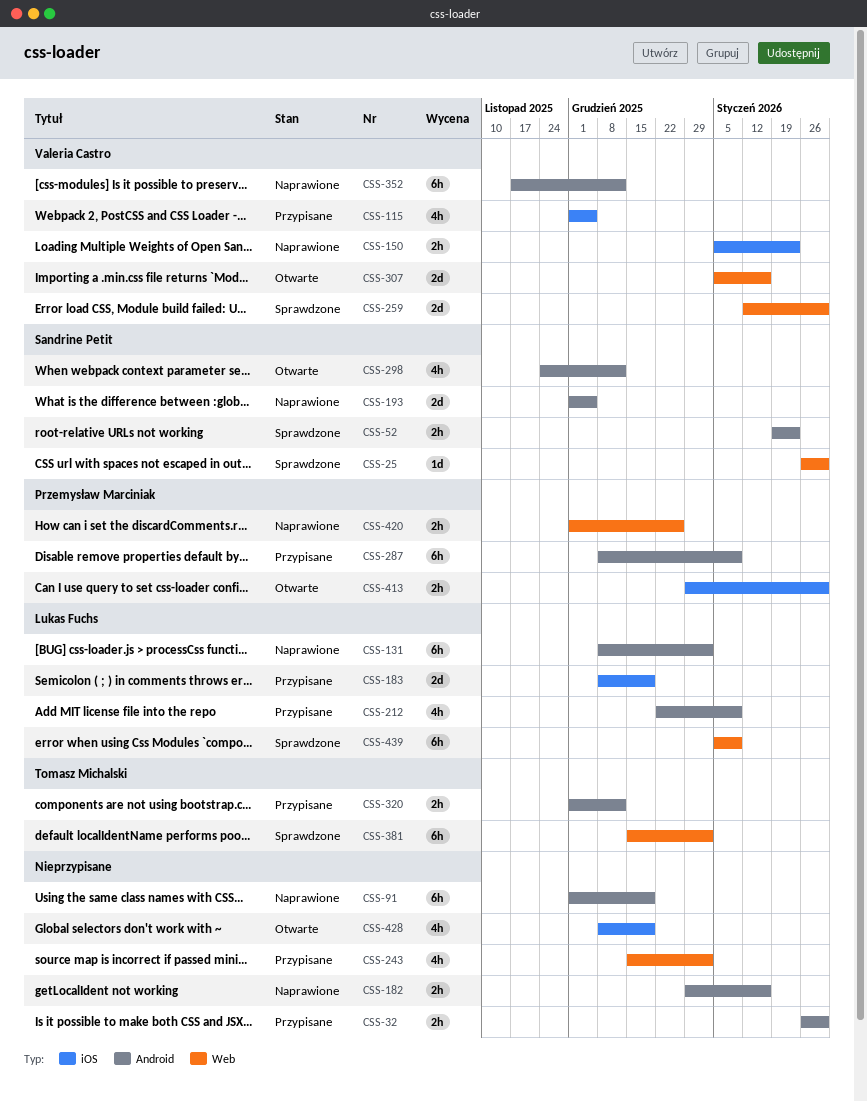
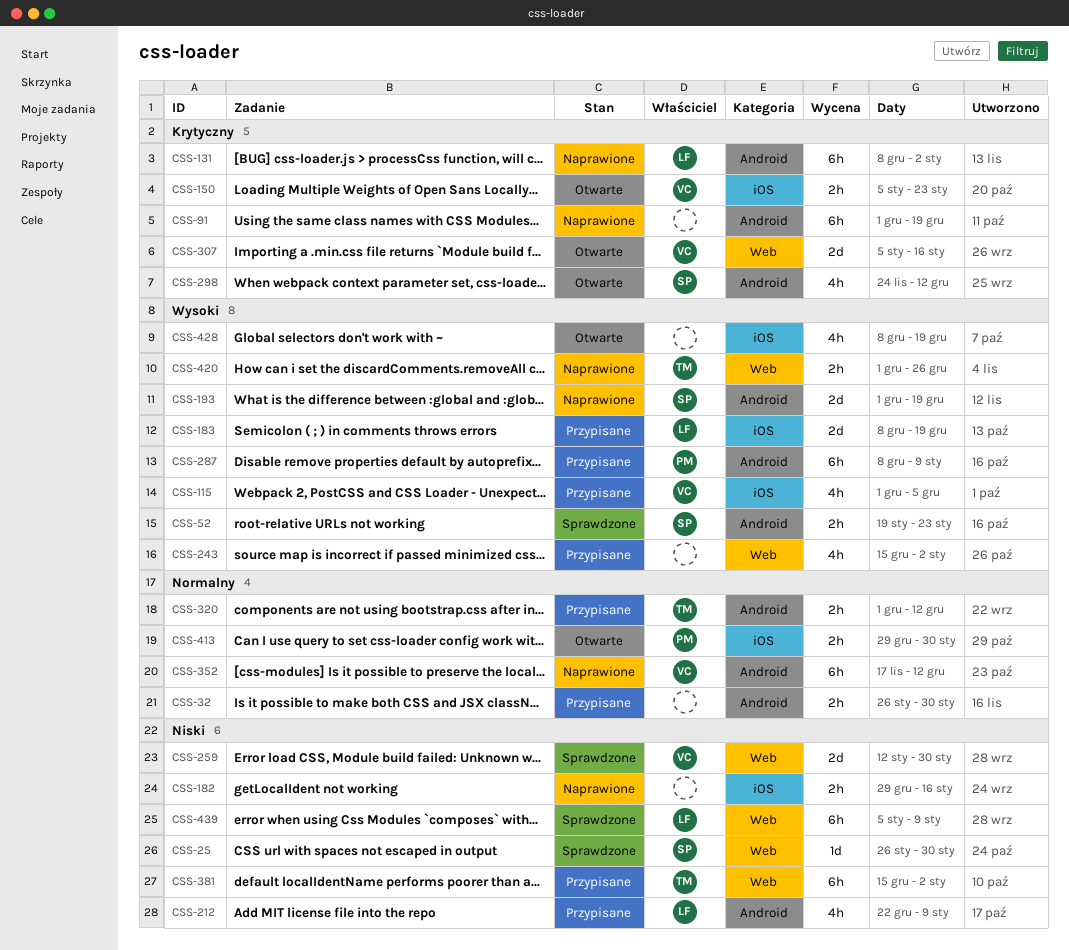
CSS-150, status: Naprawione -> Otwarte
CSS-182, label: Android -> iOS
CSS-193, due: Dec 5 -> Dec 19
CSS-381, status: Sprawdzone -> Przypisane
CSS-420, owner: Przemysław Marciniak -> Tomasz Michalski

